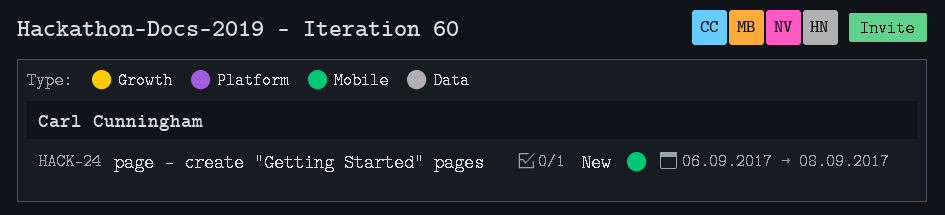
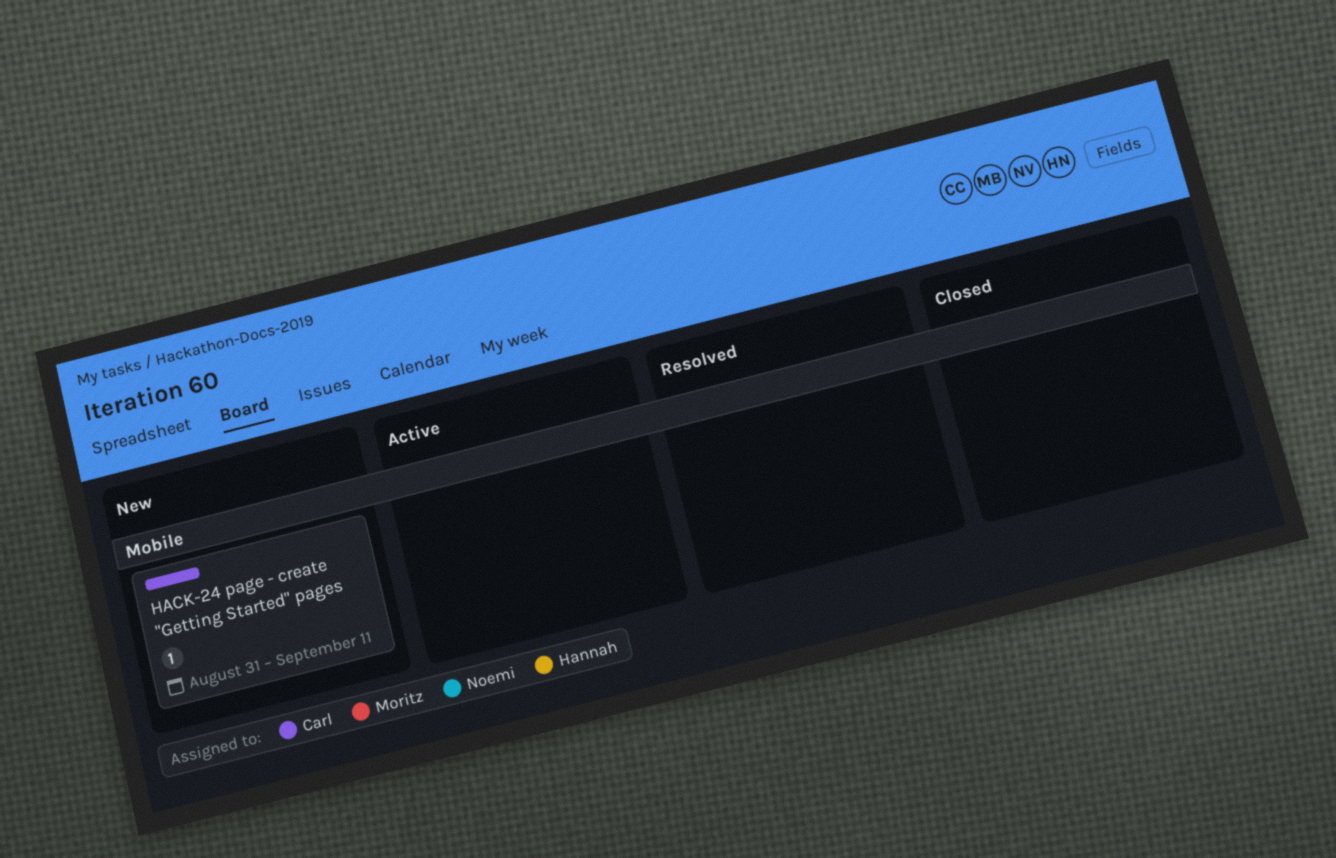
HACK-24, start: Sep 6 -> Aug 31
HACK-24, due: Sep 8 -> Sep 11

